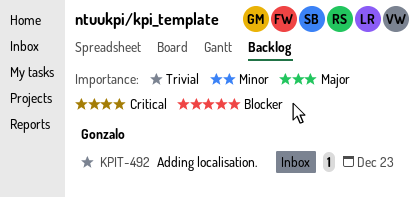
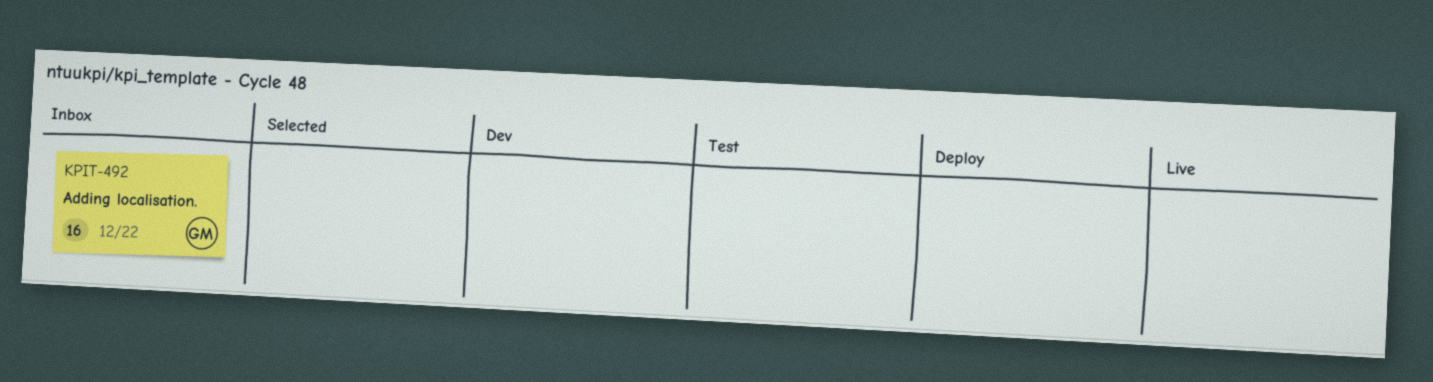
KPIT-492, estimate: 1 -> 16
KPIT-492, due: Dec 23 -> Dec 22

